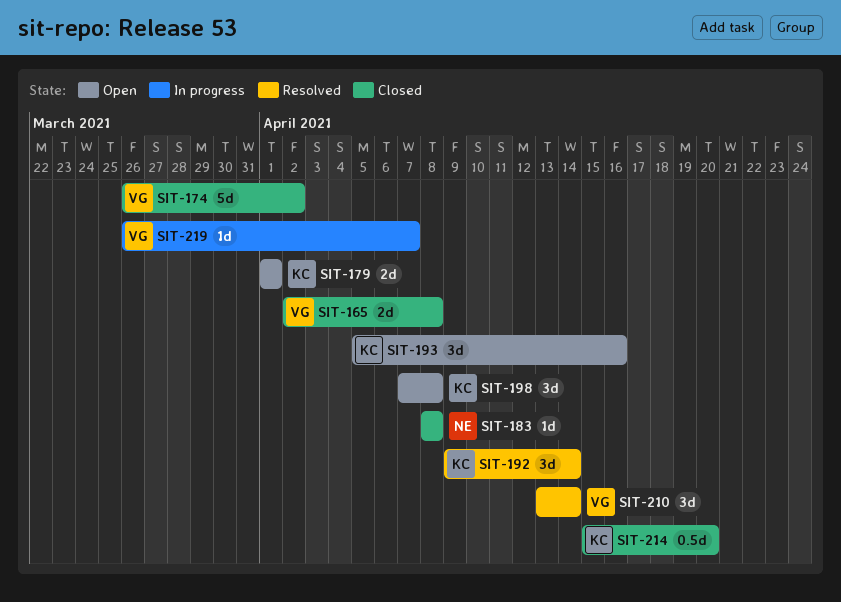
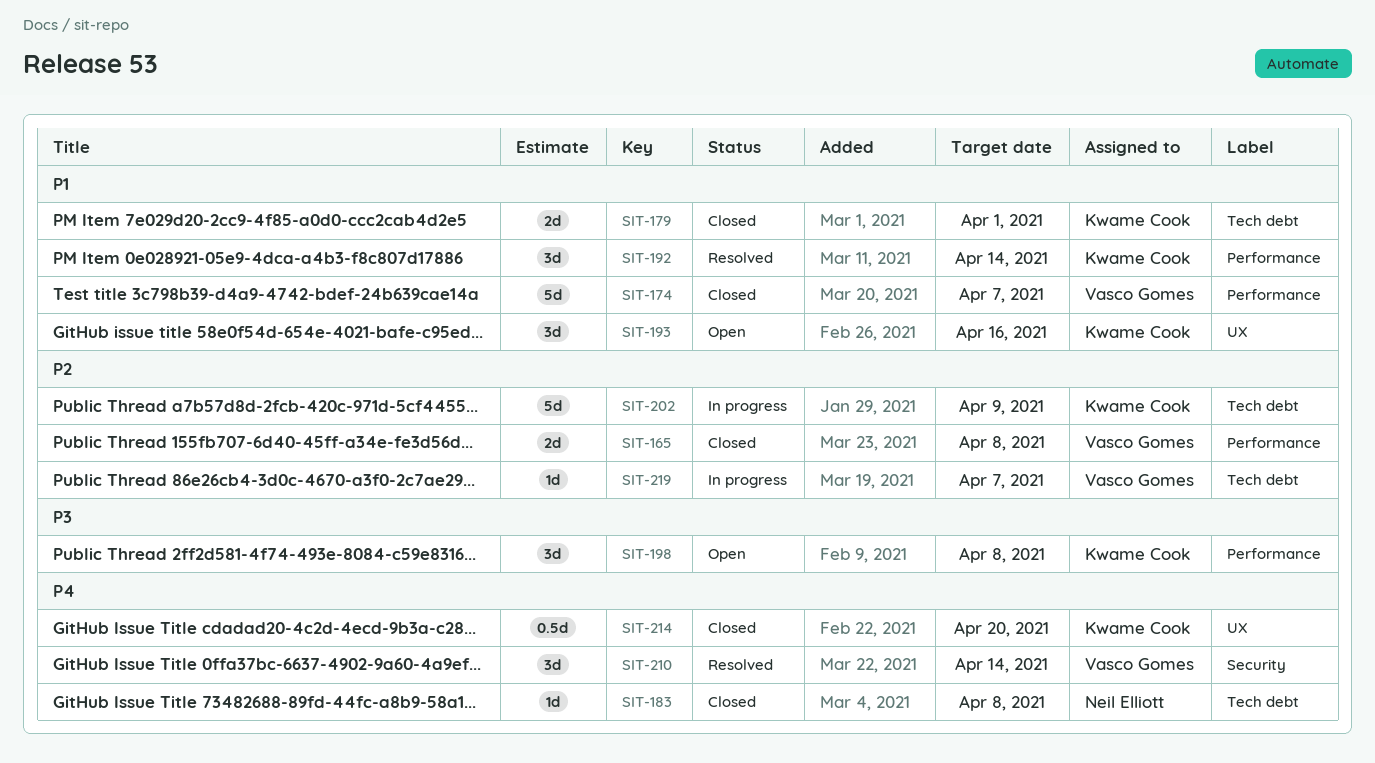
SIT-174, due: Apr 2 -> Apr 7
SIT-179, status: Open -> Closed
SIT-202: none -> present

